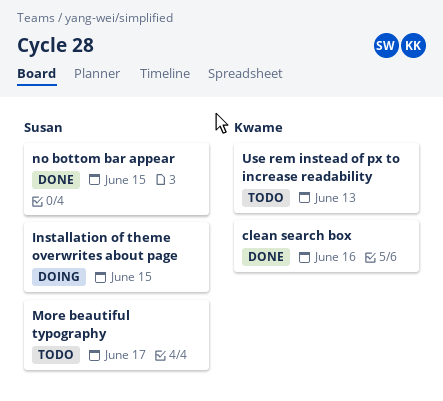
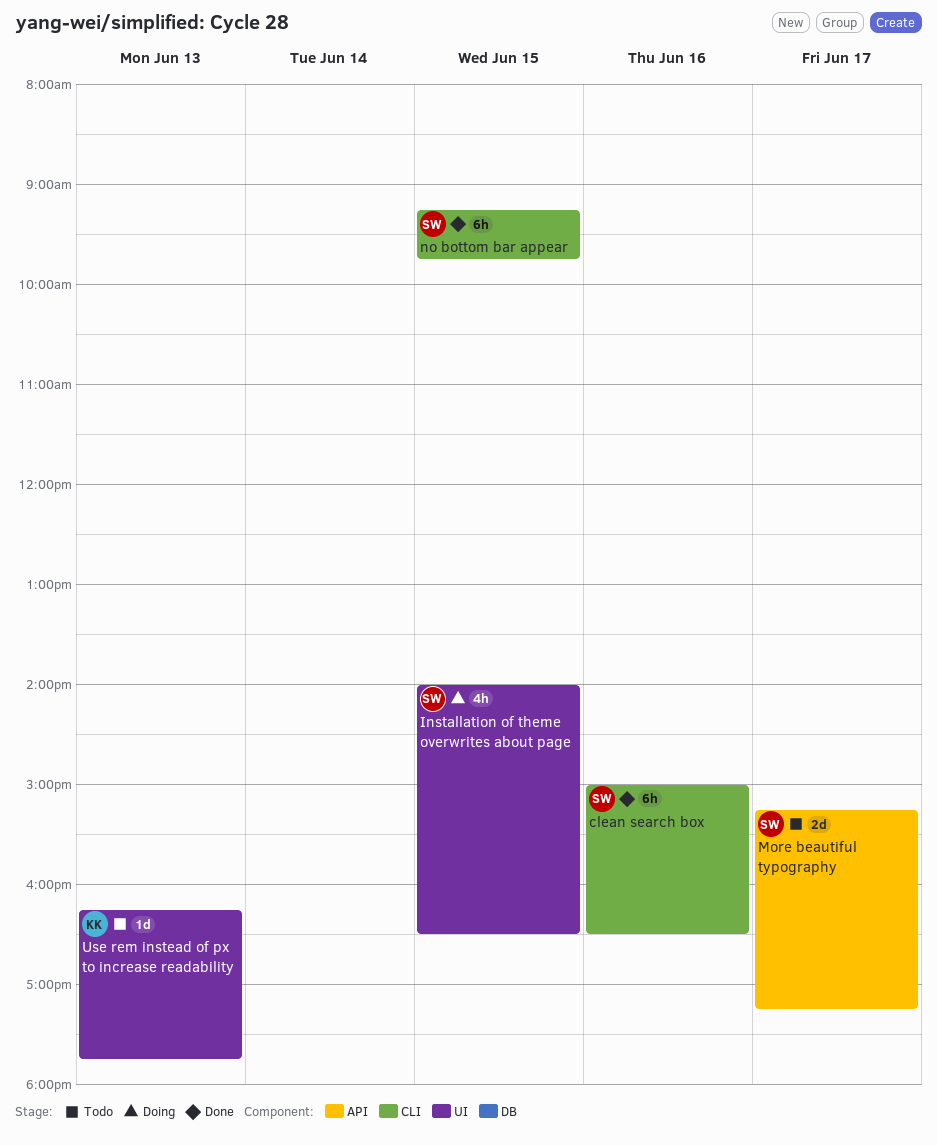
clean search box, owner: Kwame -> Susan

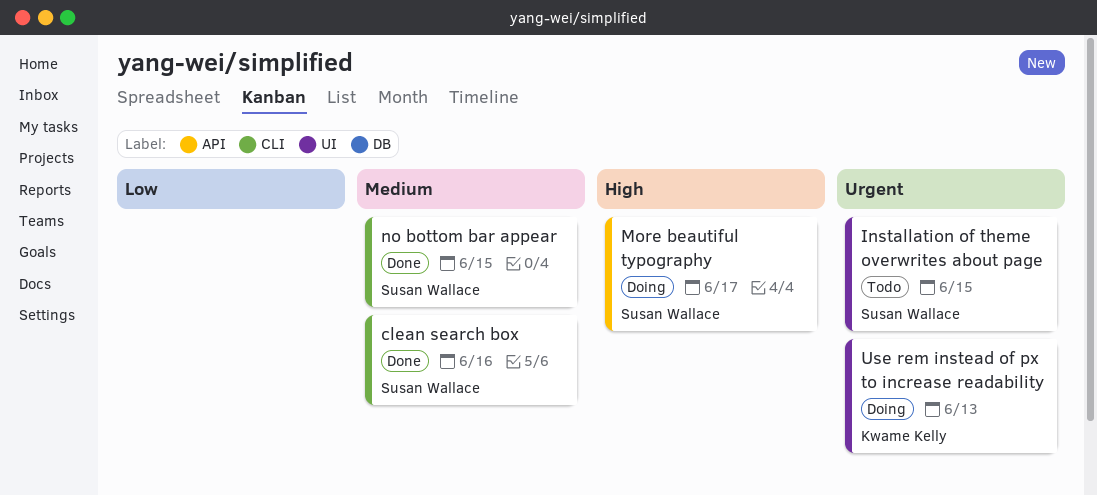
Installation of theme overwrites about page, status: Doing -> Todo
More beautiful typography, status: Todo -> Doing
Use rem instead of px to increase readability, status: Todo -> Doing

